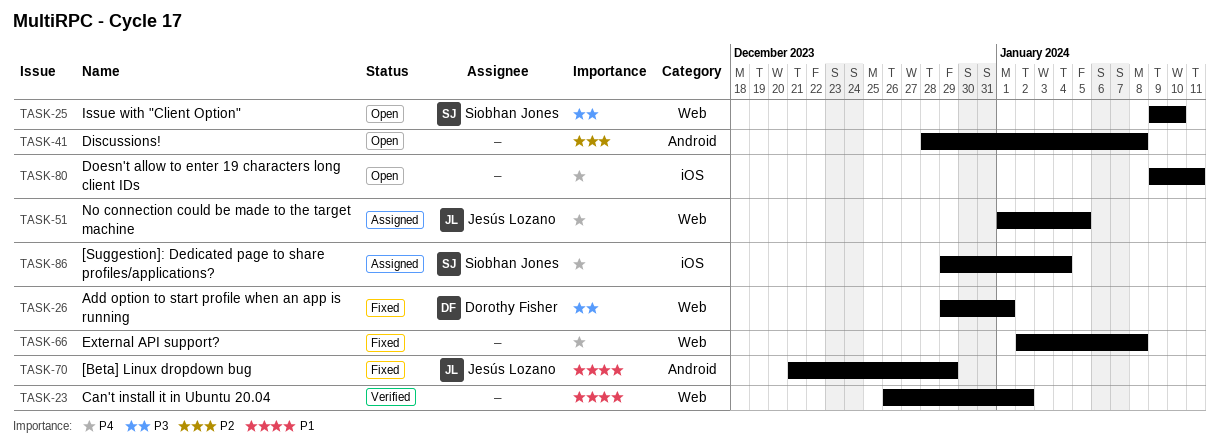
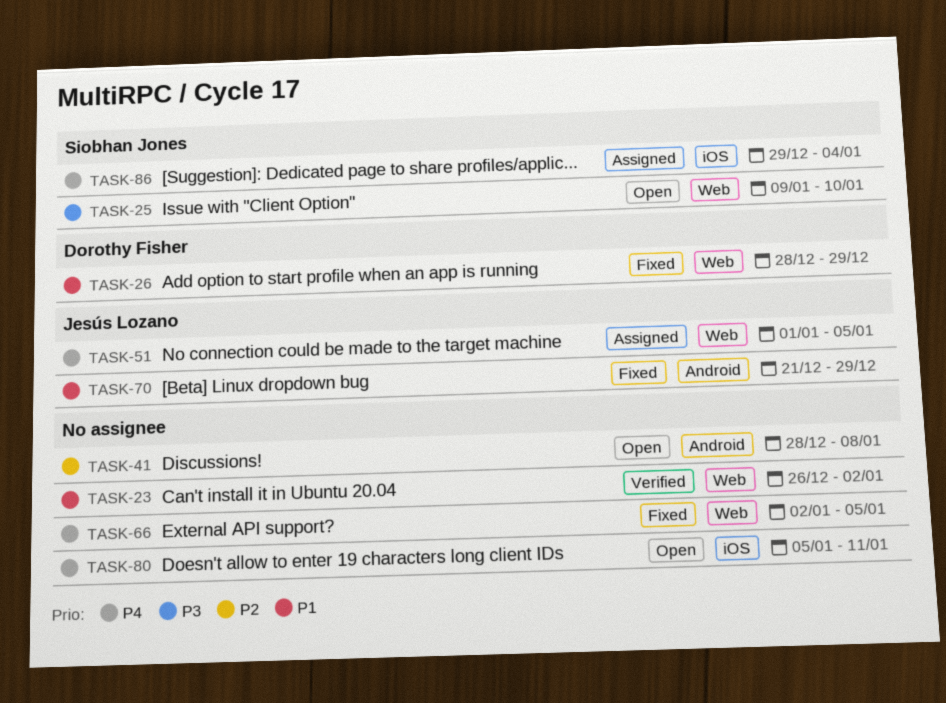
TASK-26, priority: P3 -> P1
TASK-26, start: Dec 29 -> Dec 28
TASK-26, due: Jan 1 -> Dec 29
TASK-66, due: Jan 8 -> Jan 5
TASK-80, start: Jan 9 -> Jan 5

